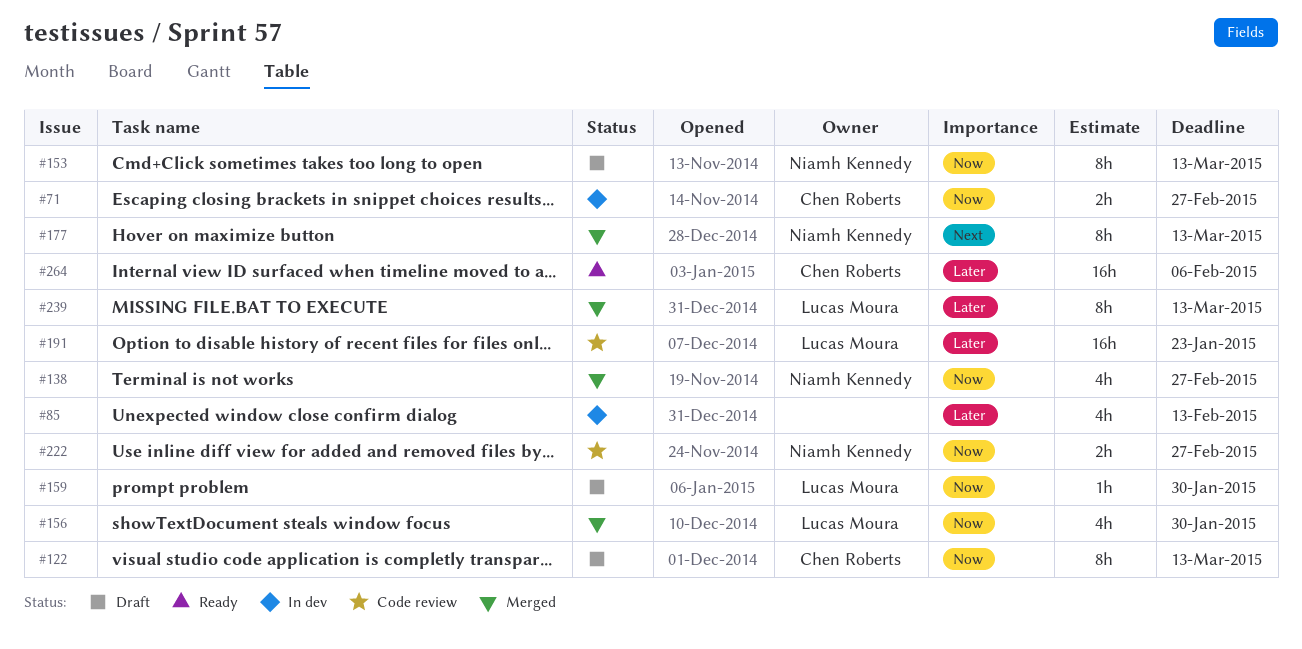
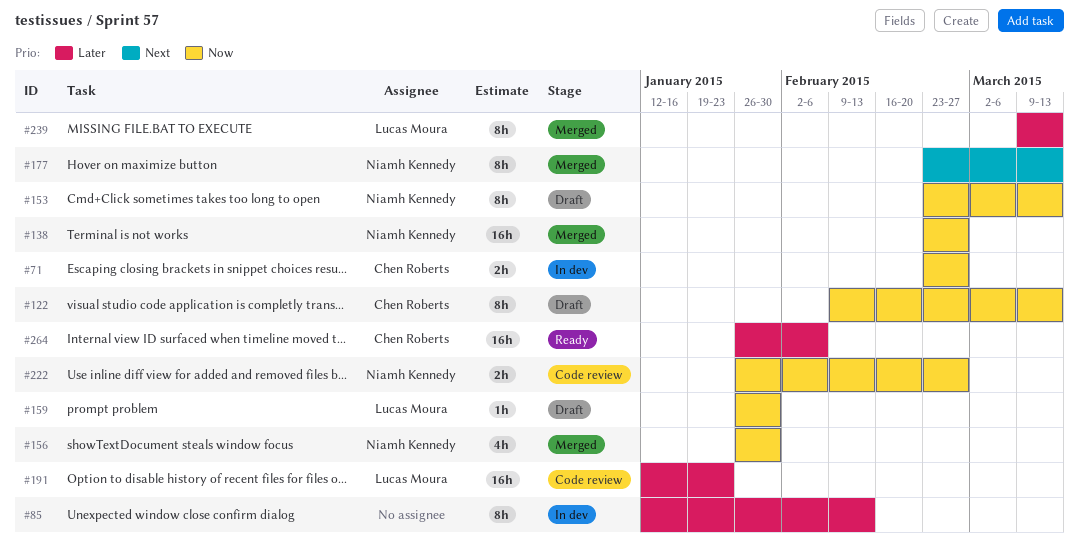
#85, estimate: 4h -> 8h
#138, estimate: 4h -> 16h
#156, owner: Lucas Moura -> Niamh Kennedy

